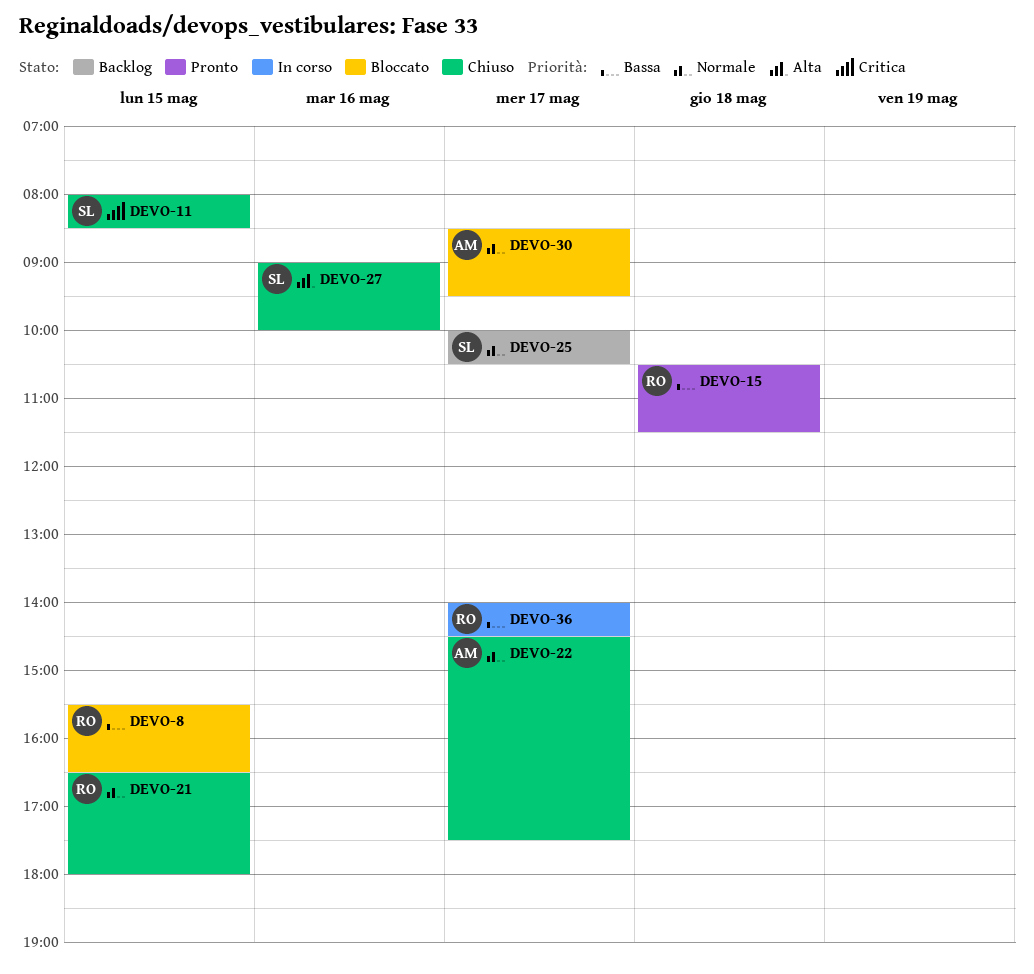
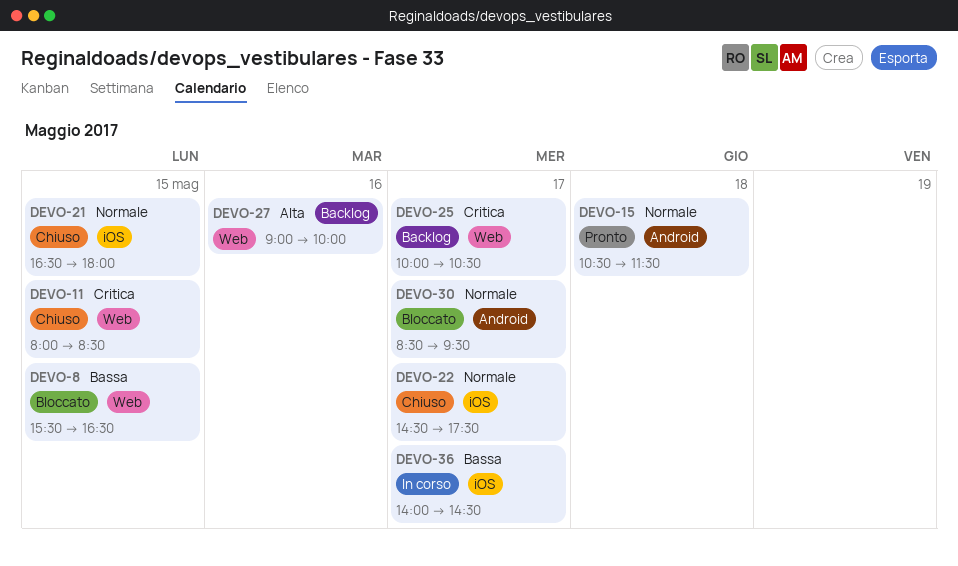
DEVO-15, priority: Bassa -> Normale
DEVO-25, priority: Normale -> Critica
DEVO-27, status: Chiuso -> Backlog

